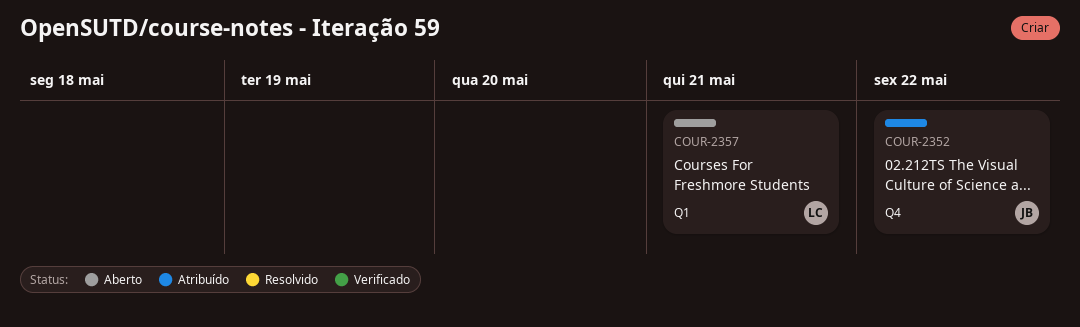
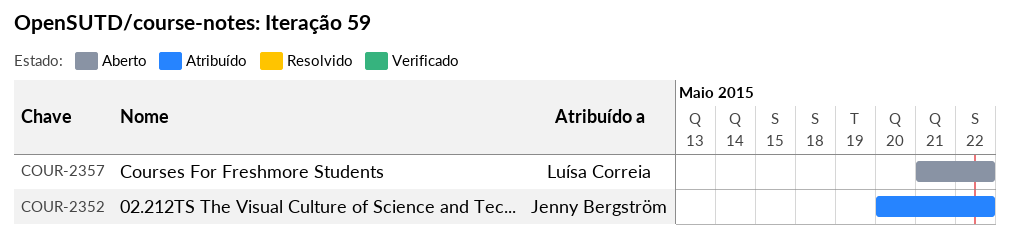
COUR-2357, due: May 21 -> May 22

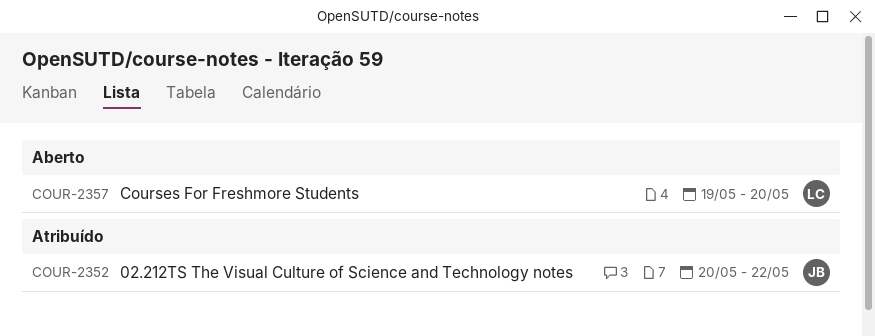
COUR-2357, start: May 21 -> May 19
COUR-2357, due: May 22 -> May 20

